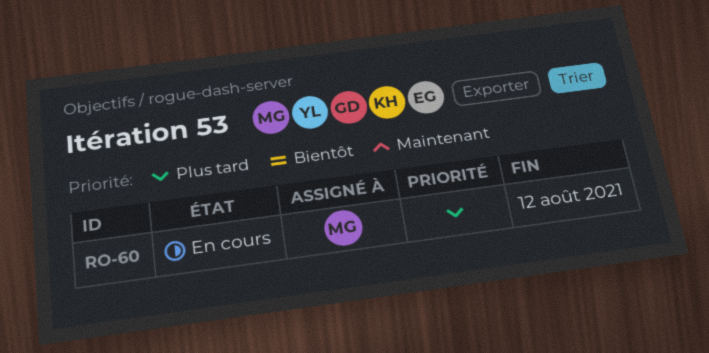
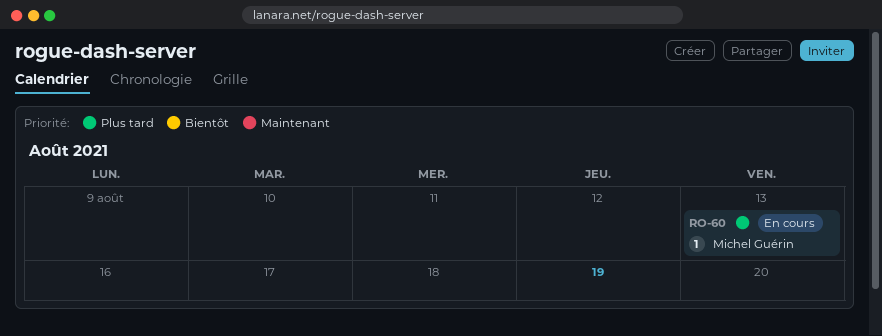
RO-60, due: Aug 12 -> Aug 13

